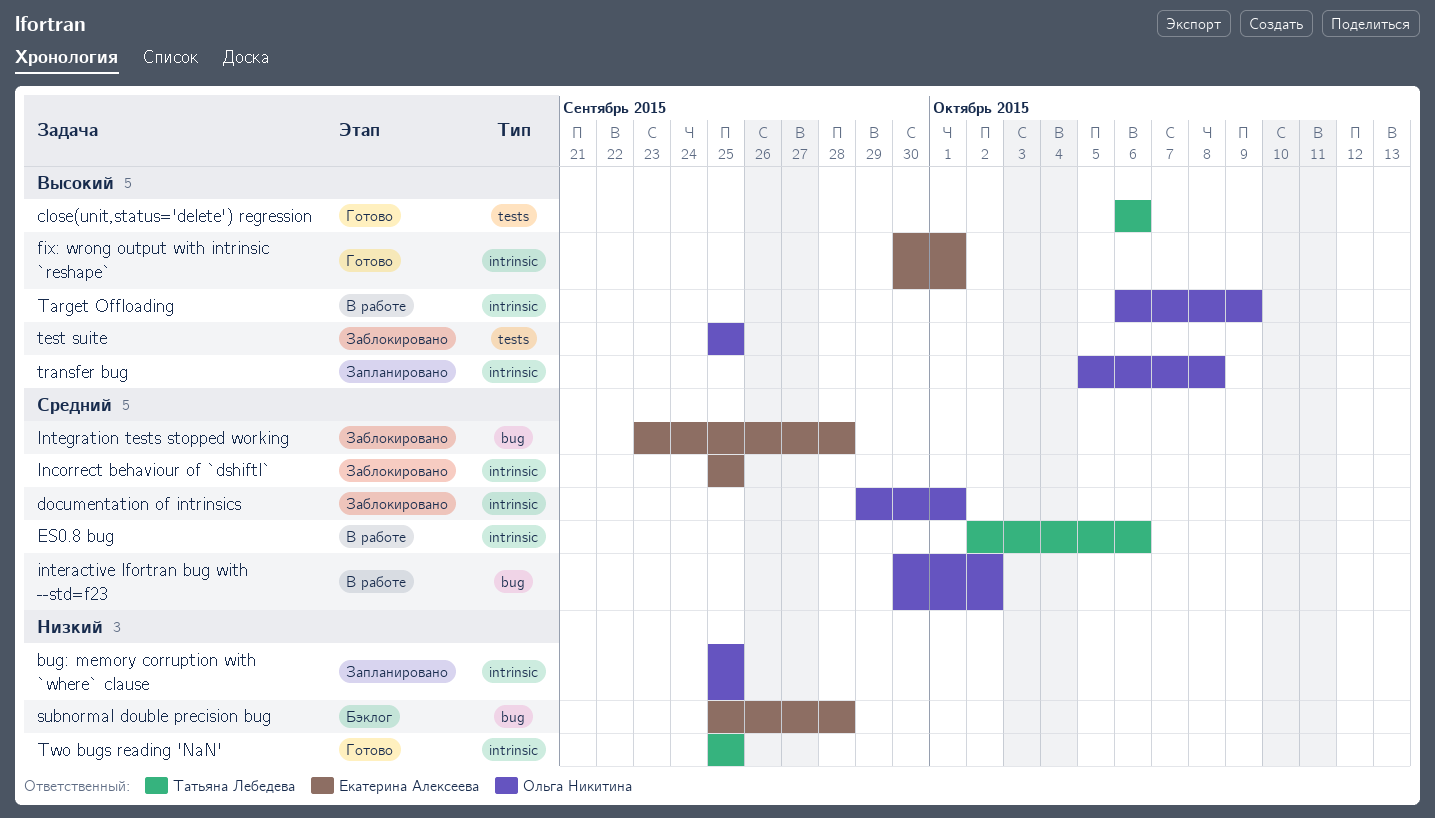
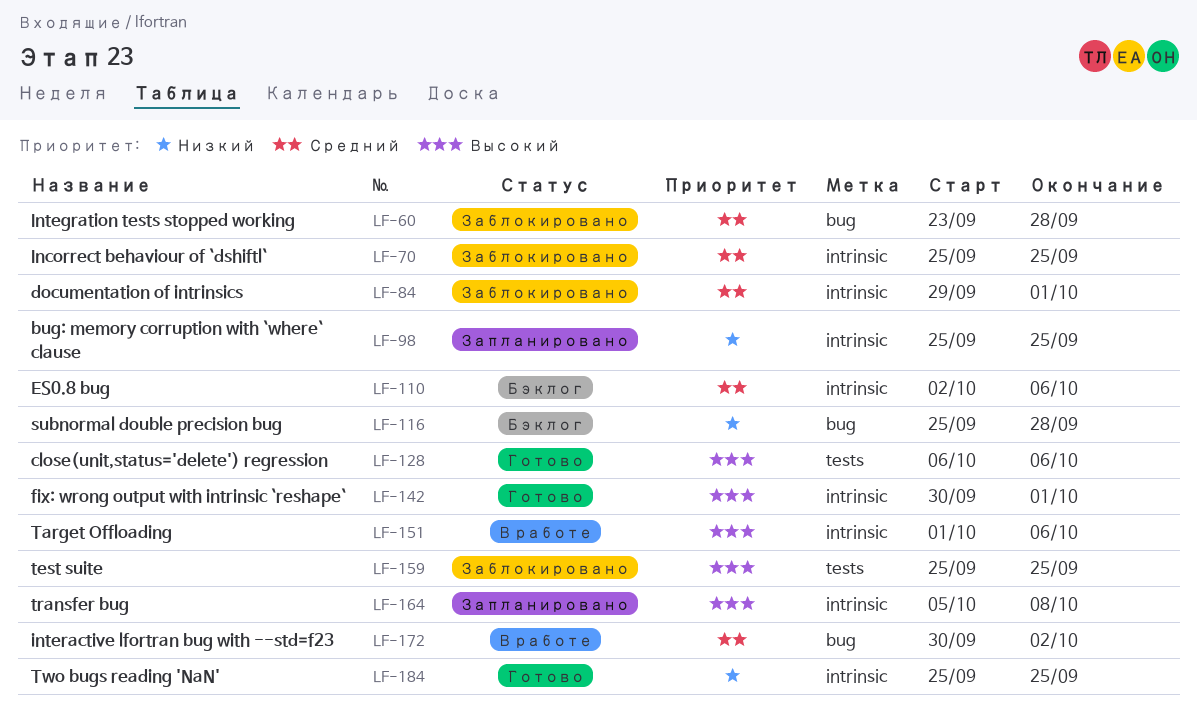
ES0.8 bug, status: В работе -> Бэклог
Target Offloading, start: Oct 6 -> Oct 1
Target Offloading, due: Oct 9 -> Oct 6

